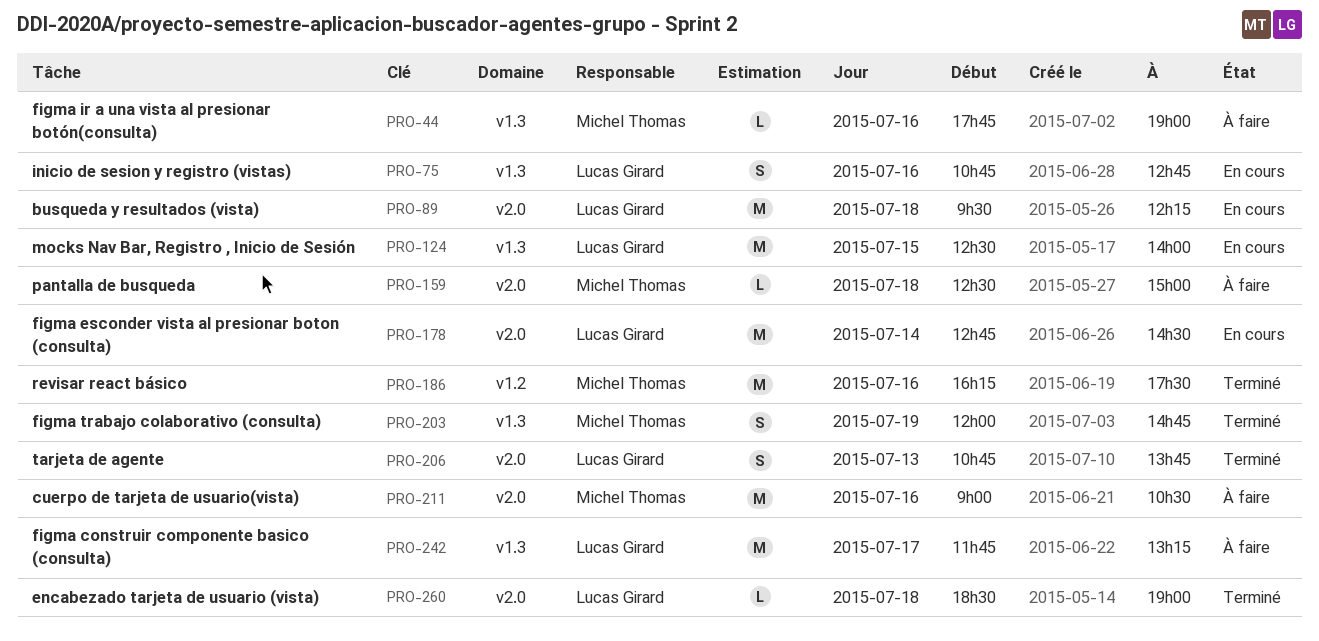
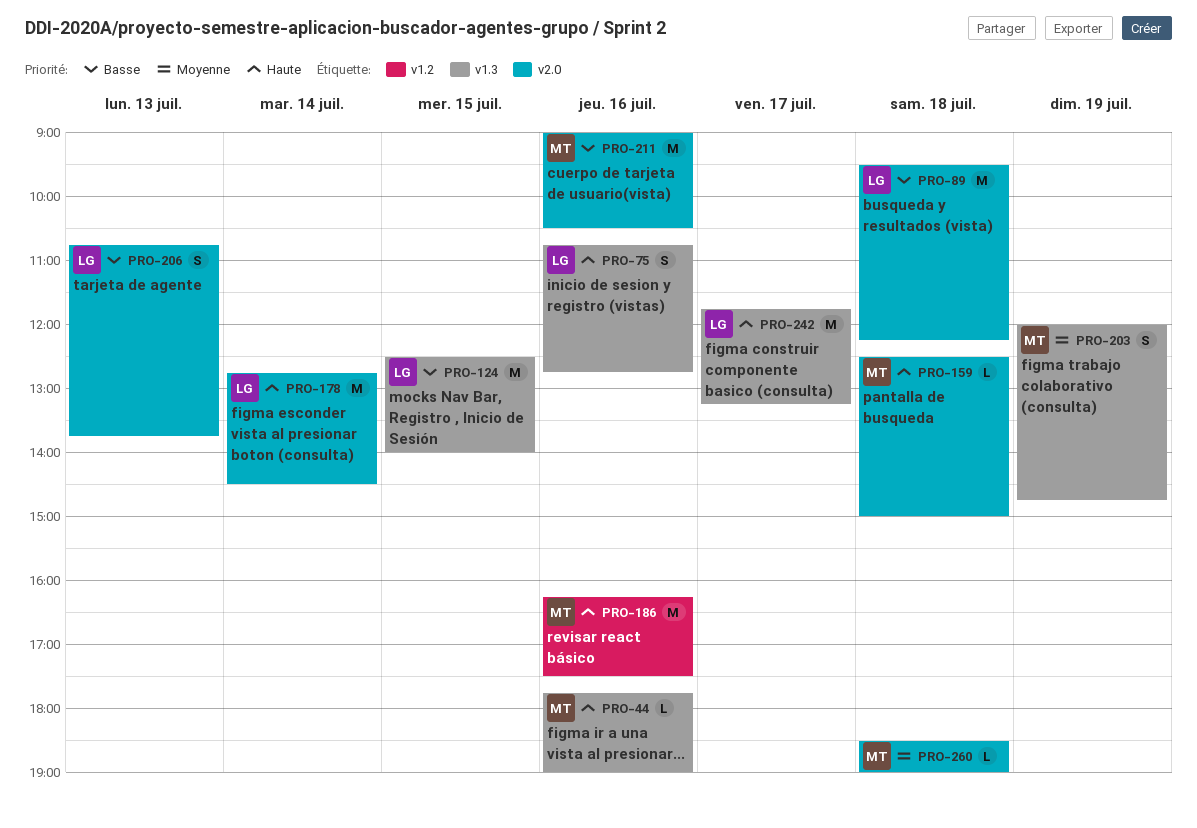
PRO-260, owner: Lucas Girard -> Michel Thomas

